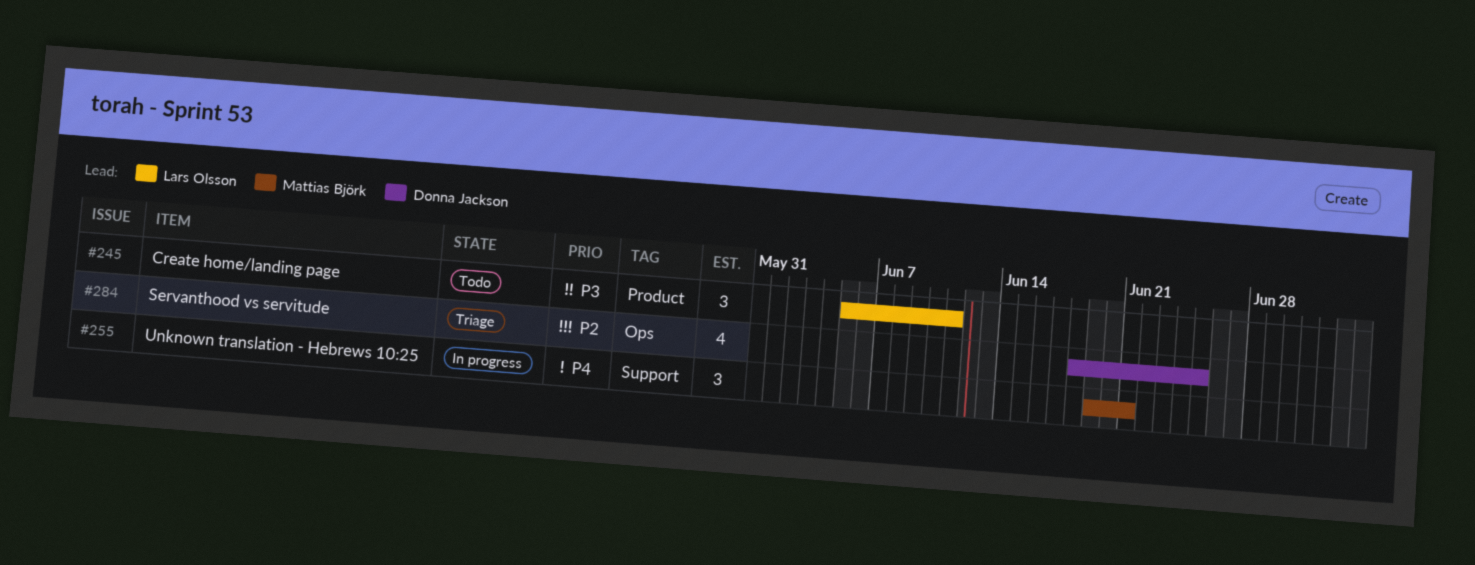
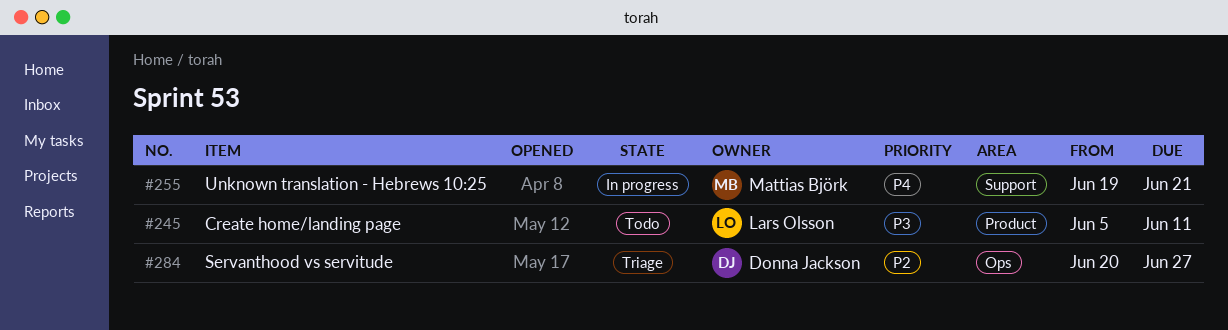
#284, start: Jun 18 -> Jun 20
#284, due: Jun 25 -> Jun 27

